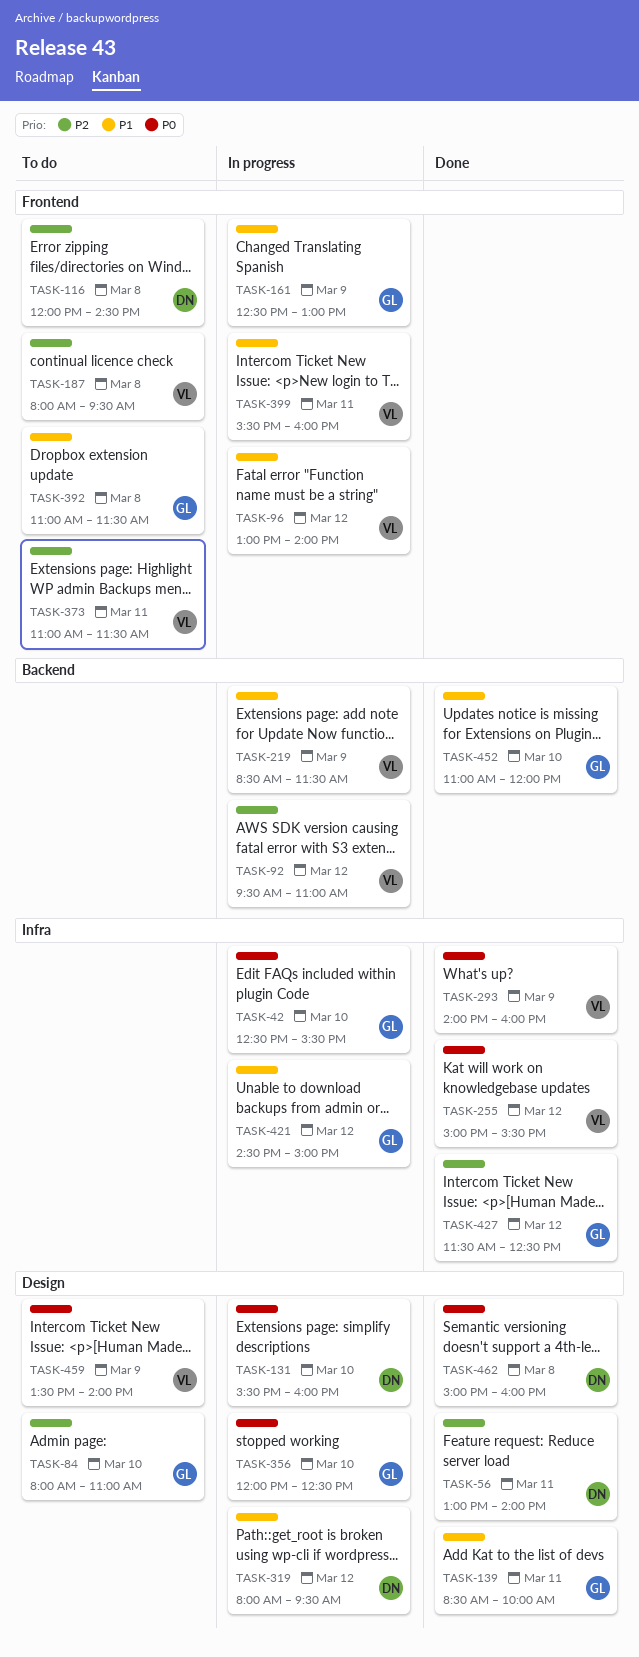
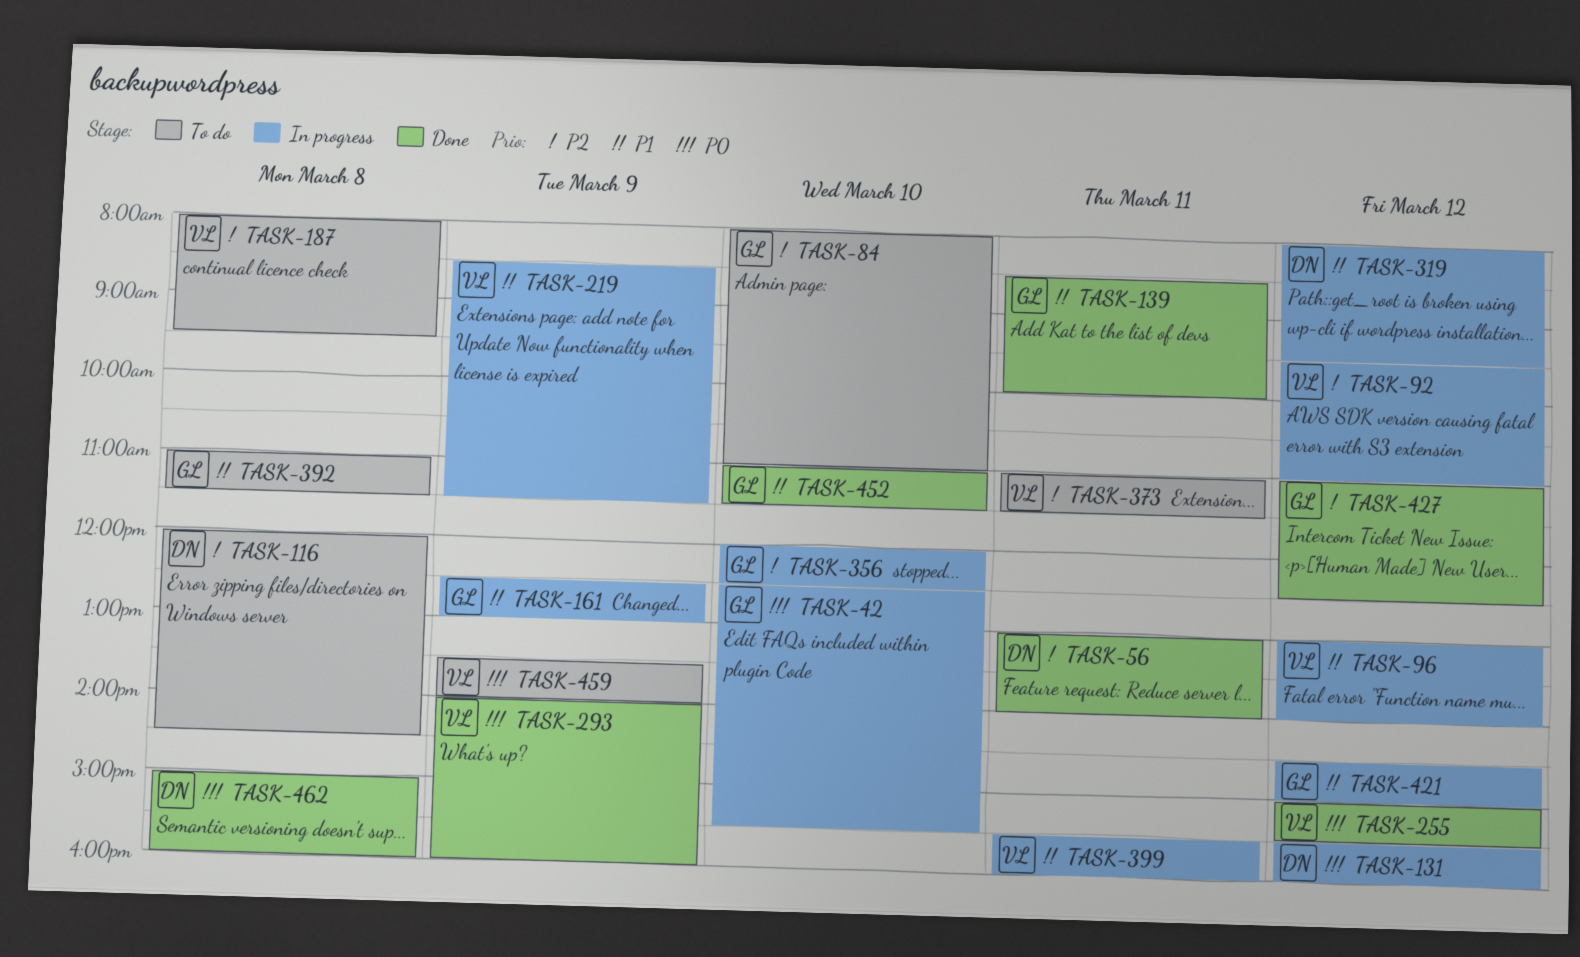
TASK-131, day: Mar 10 -> Mar 12
TASK-356, priority: P0 -> P2
TASK-427, begins: 11:30 -> 11:00
TASK-452, ends: 12:00 -> 11:30

